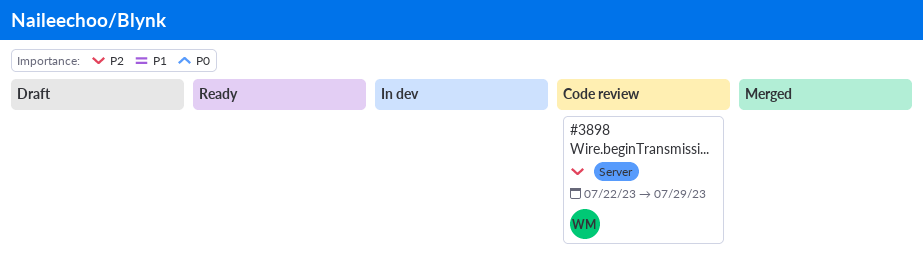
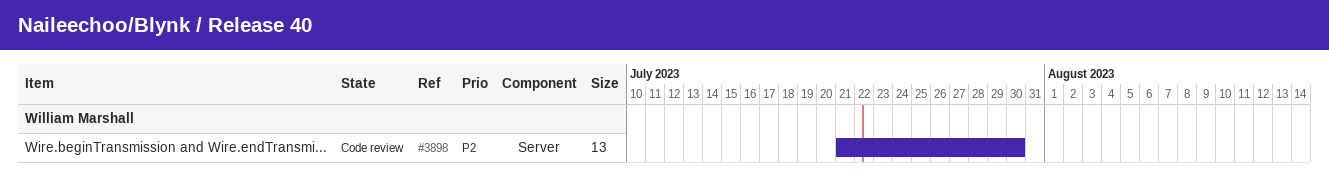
#3898, start: Jul 22 -> Jul 21
#3898, due: Jul 29 -> Jul 30

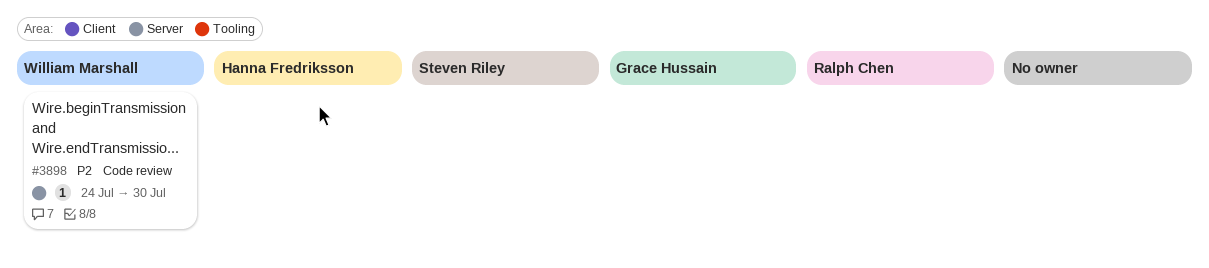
#3898, estimate: 13 -> 1
#3898, start: Jul 21 -> Jul 24

